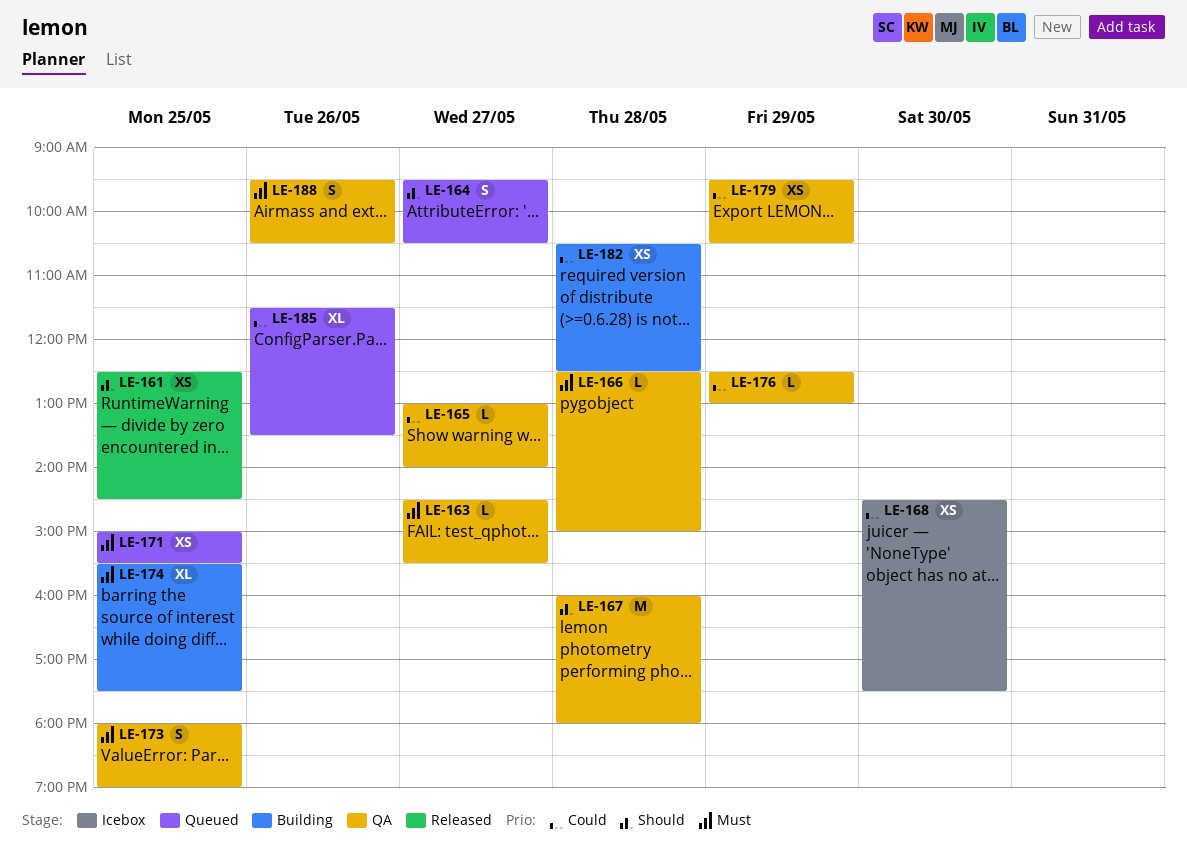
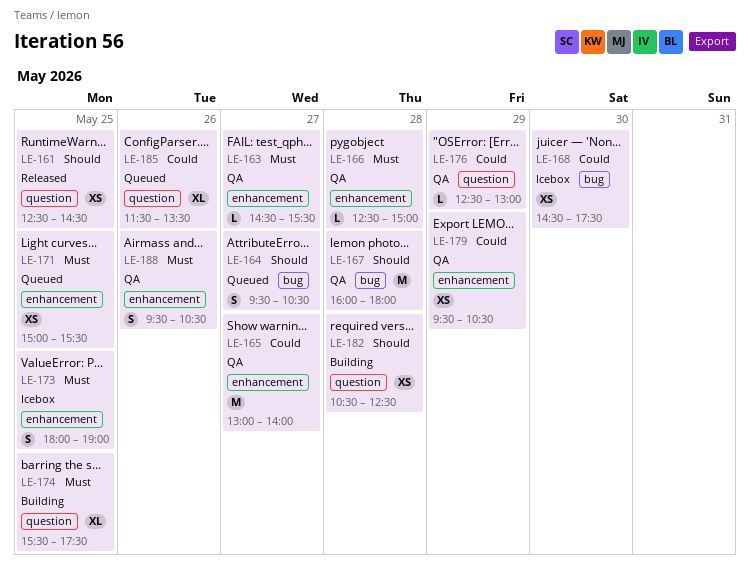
LE-165, estimate: L -> M
LE-173, status: QA -> Icebox
LE-182, priority: Could -> Should

